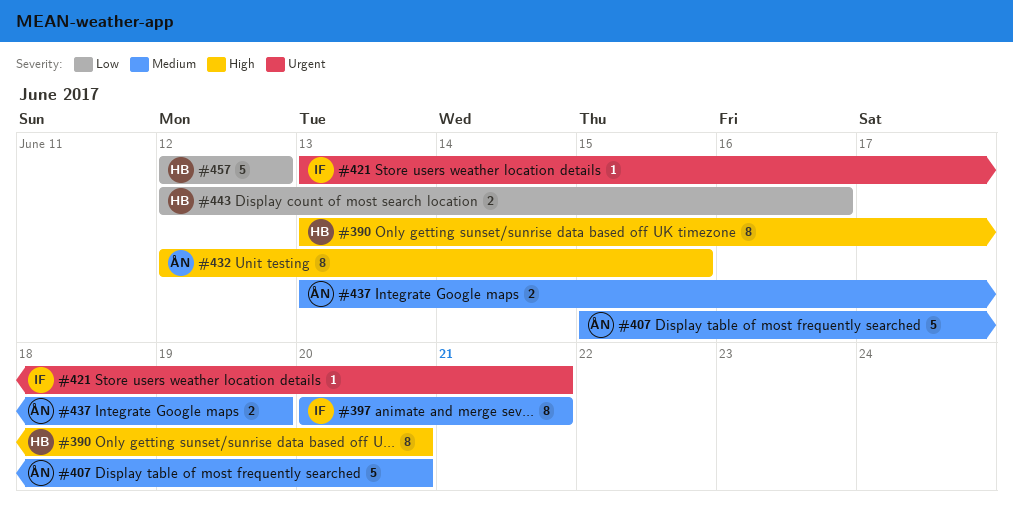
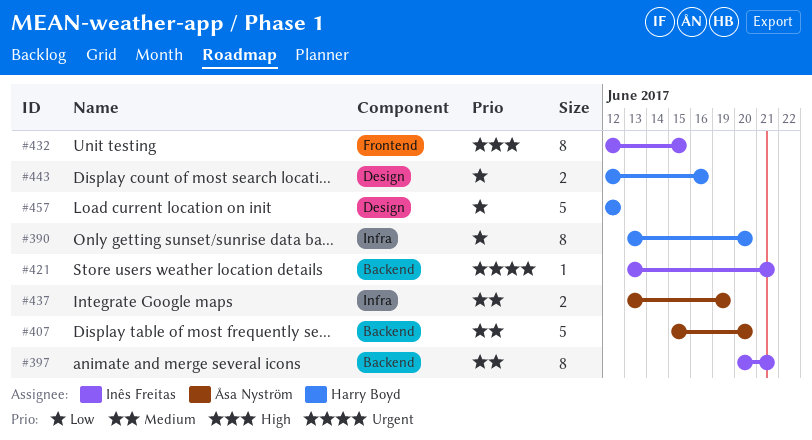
#390, priority: High -> Low
#432, owner: Åsa Nyström -> Inês Freitas

